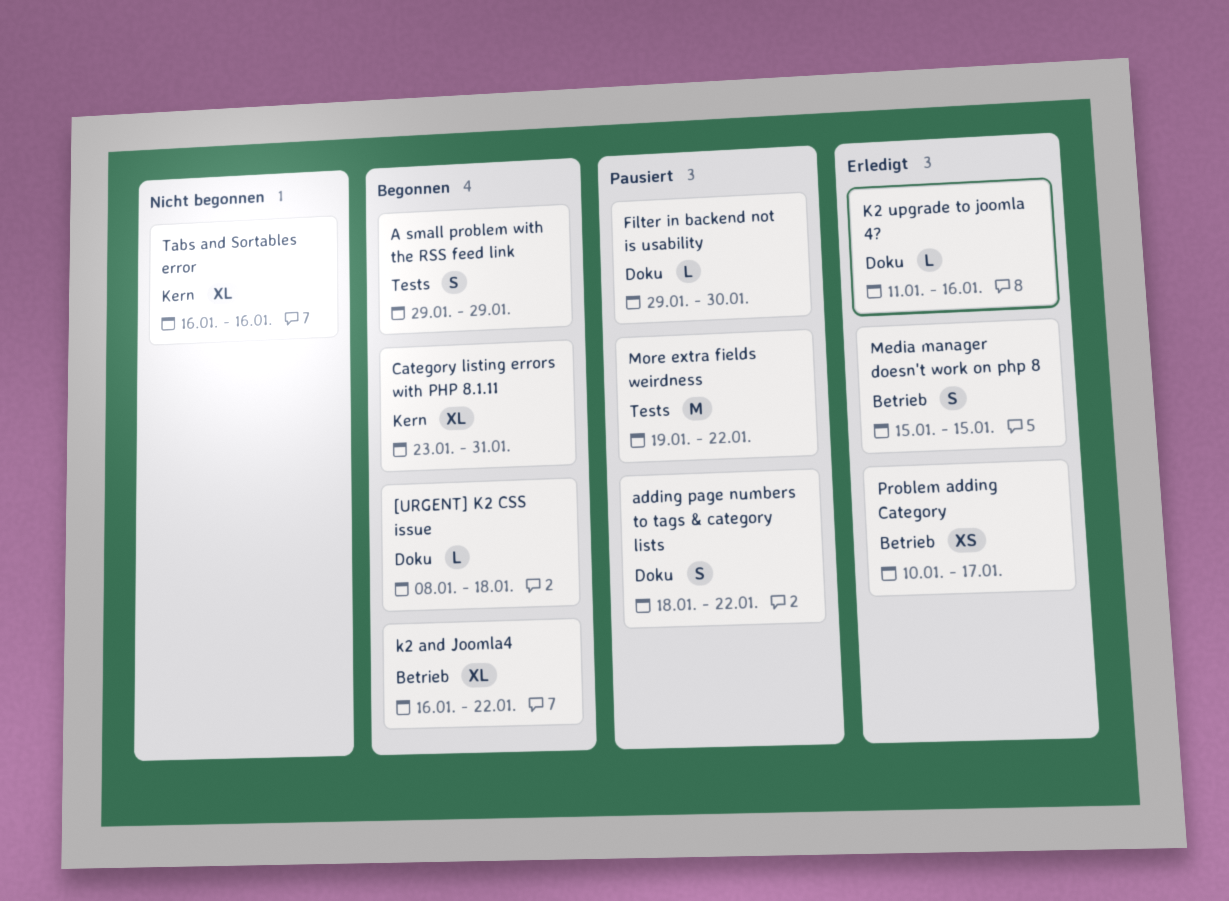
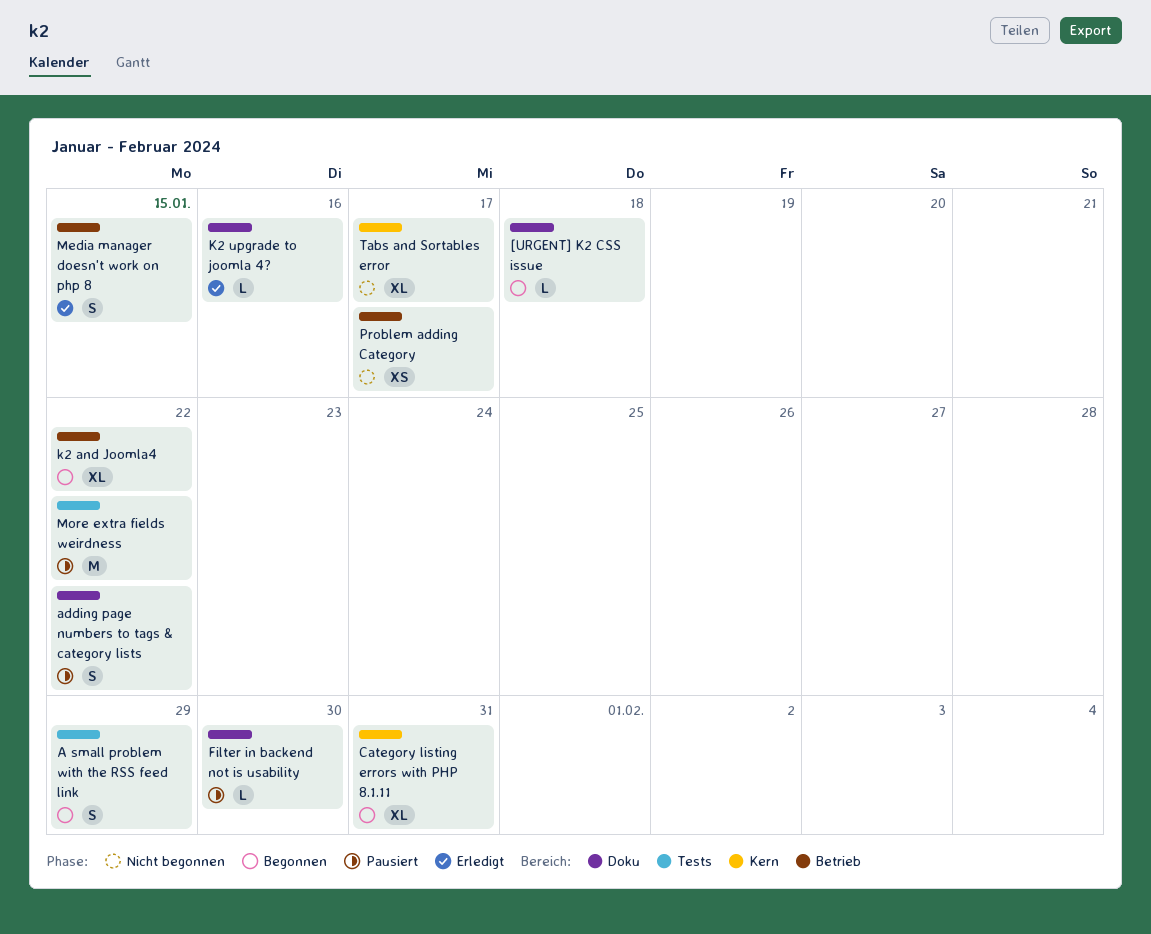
Problem adding Category, status: Erledigt -> Nicht begonnen
Tabs and Sortables error, due: Jan 16 -> Jan 17

